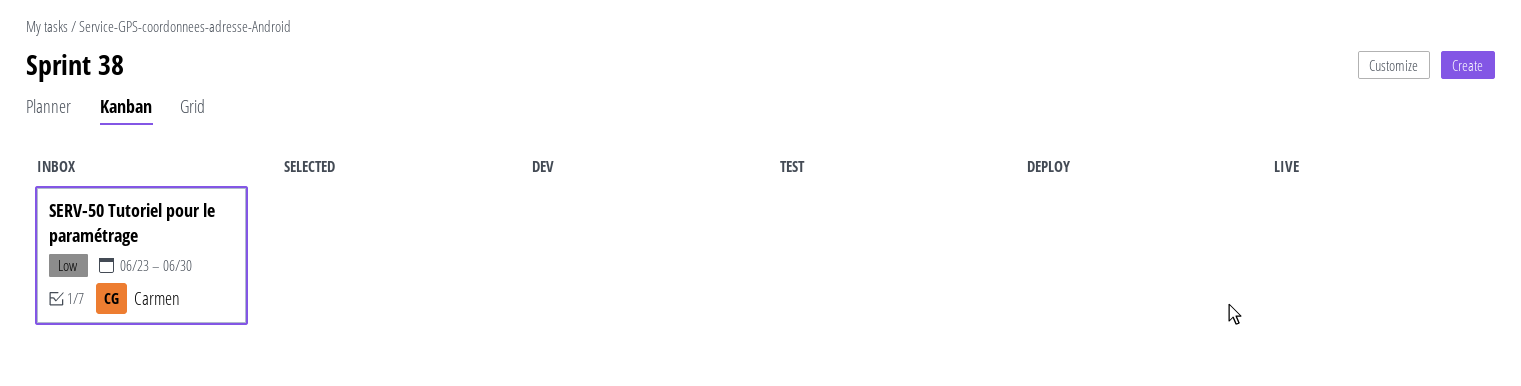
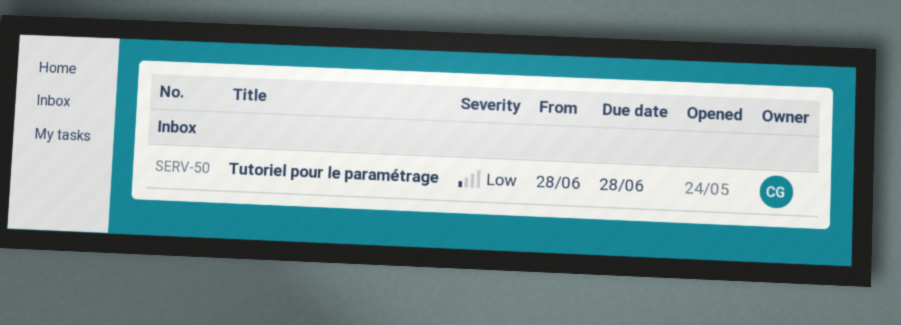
SERV-50, start: Jun 23 -> Jun 28
SERV-50, due: Jun 30 -> Jun 28

